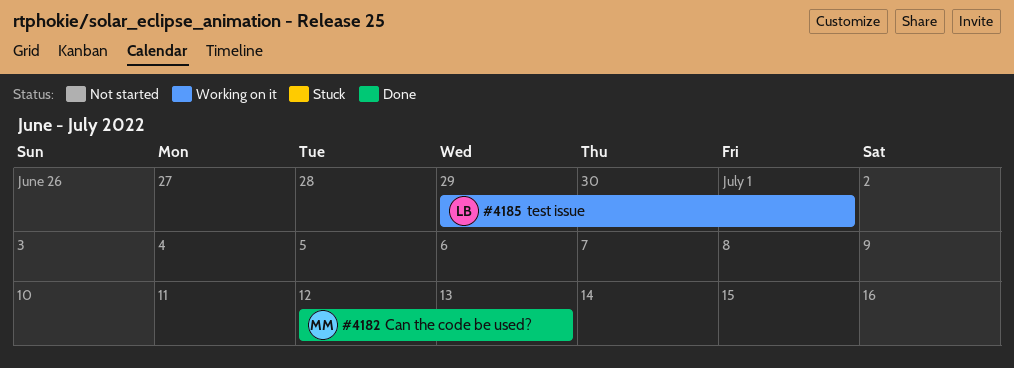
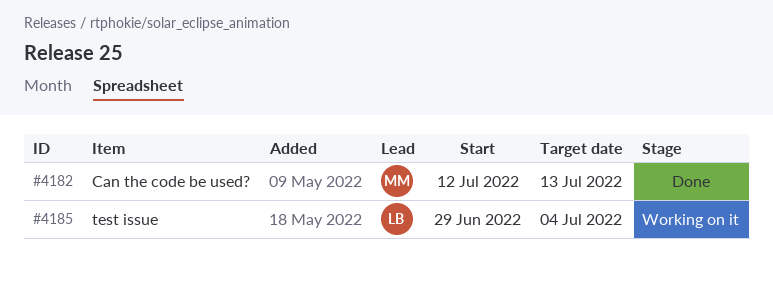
#4185, due: Jul 1 -> Jul 4

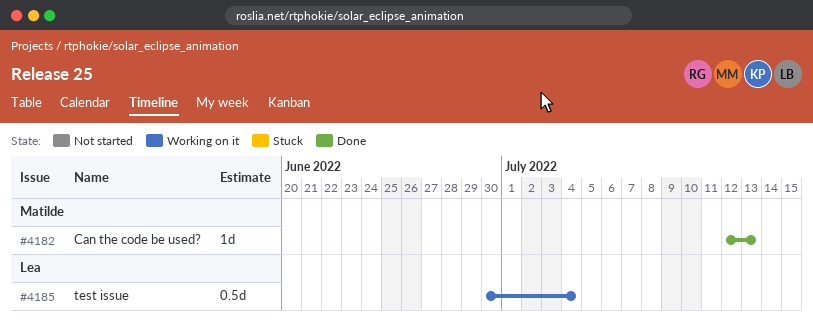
#4185, start: Jun 29 -> Jun 30

